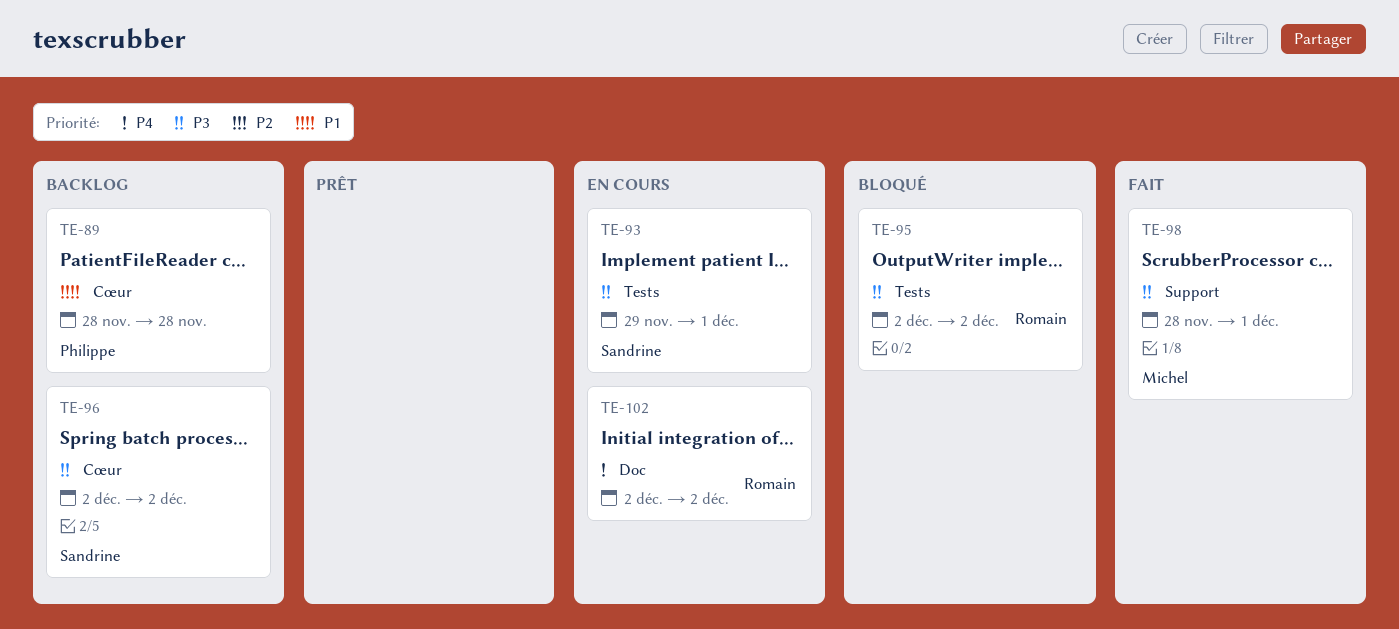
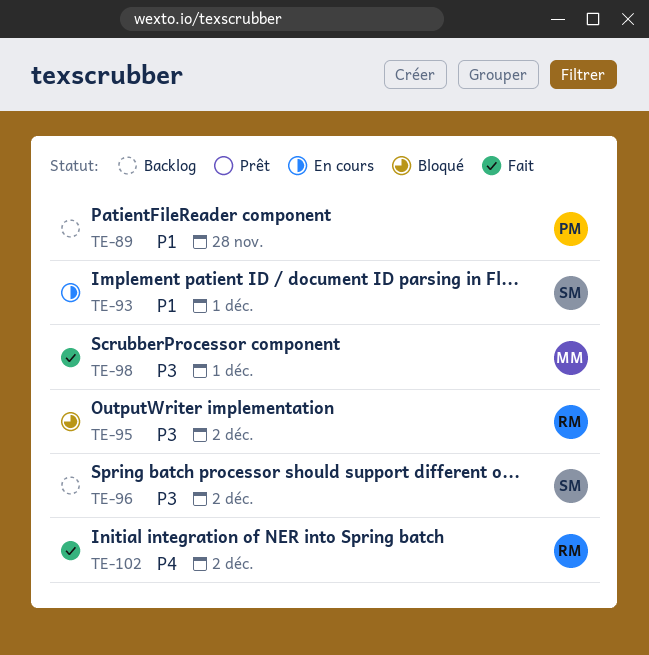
TE-93, priority: P3 -> P1
TE-102, status: En cours -> Fait

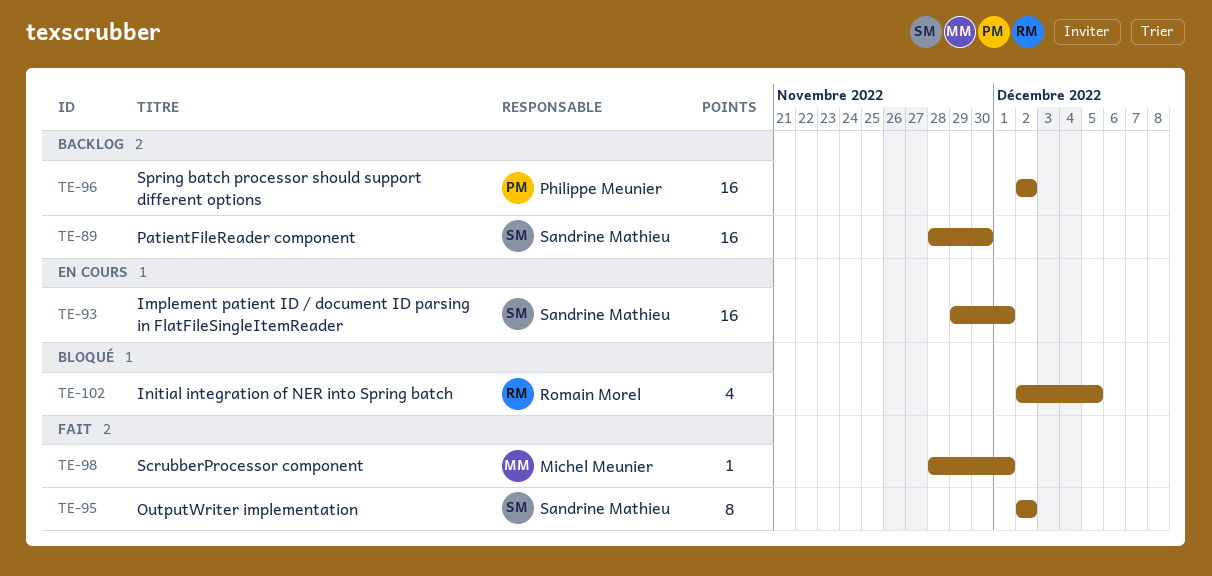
TE-89, owner: Philippe Meunier -> Sandrine Mathieu
TE-89, due: Nov 28 -> Nov 30
TE-95, status: Bloqué -> Fait
TE-95, owner: Romain Morel -> Sandrine Mathieu
TE-96, owner: Sandrine Mathieu -> Philippe Meunier
TE-102, status: Fait -> Bloqué
TE-102, due: Dec 2 -> Dec 5

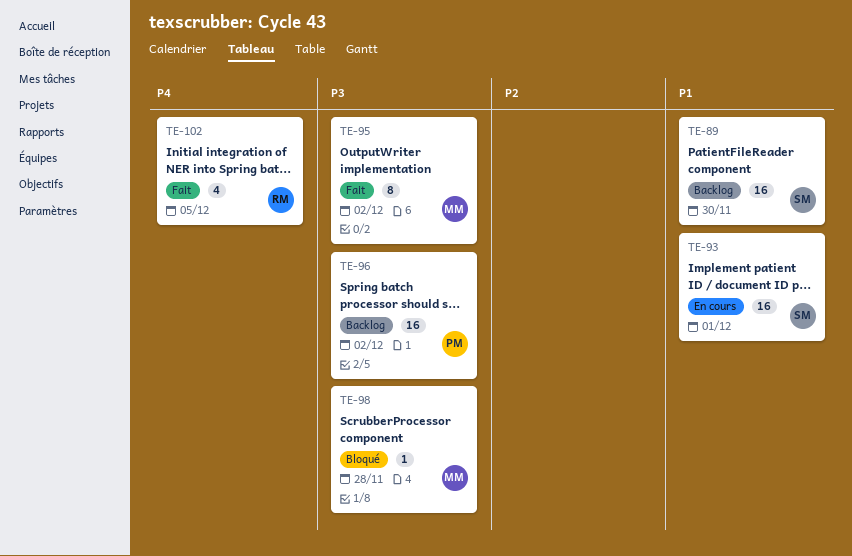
TE-95, owner: Sandrine Mathieu -> Michel Meunier
TE-98, status: Fait -> Bloqué
TE-98, due: Dec 1 -> Nov 28
TE-102, status: Bloqué -> Fait

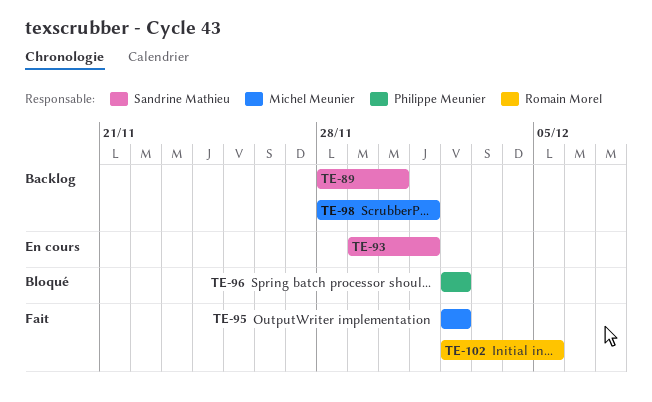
TE-96, status: Backlog -> Bloqué
TE-98, status: Bloqué -> Backlog
TE-98, due: Nov 28 -> Dec 1

